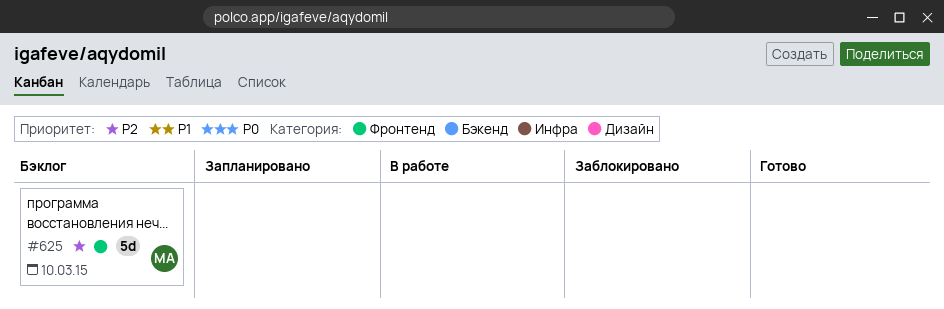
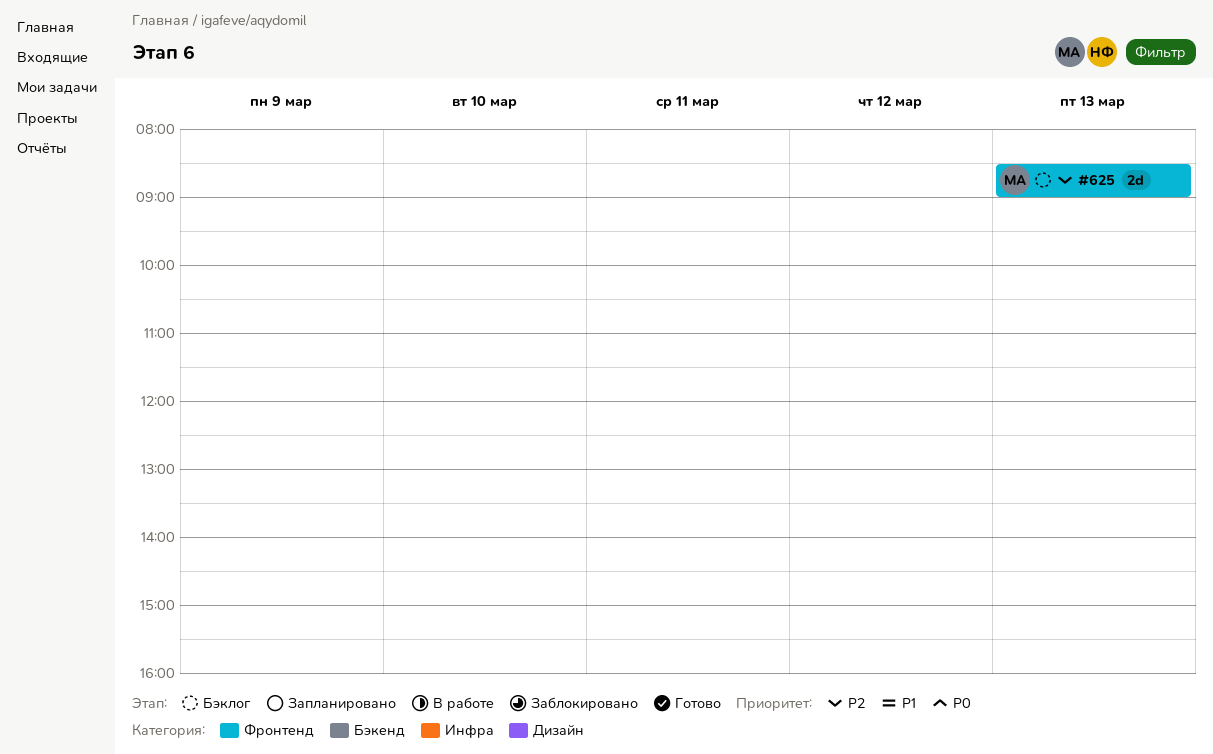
#625, estimate: 5d -> 2d
#625, day: Mar 10 -> Mar 13

